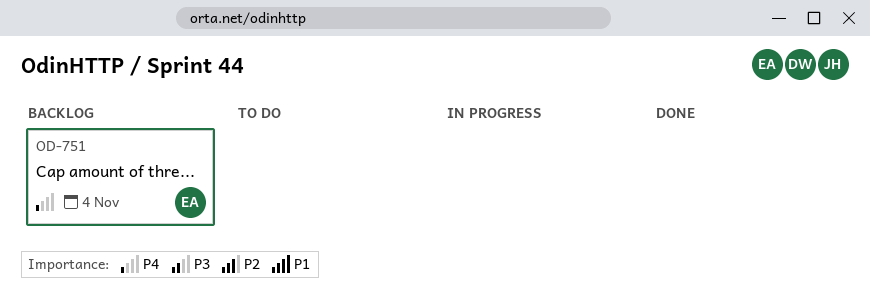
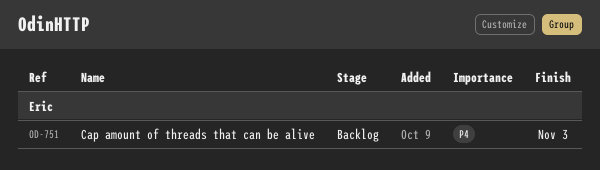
OD-751, due: Nov 4 -> Nov 3

